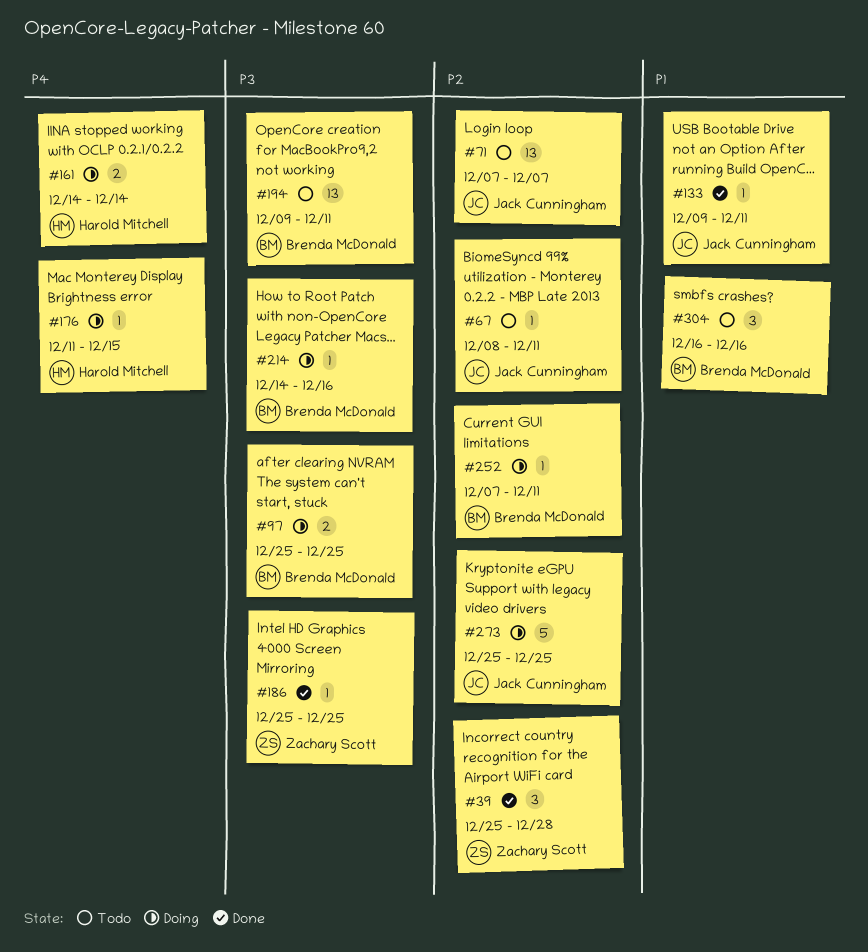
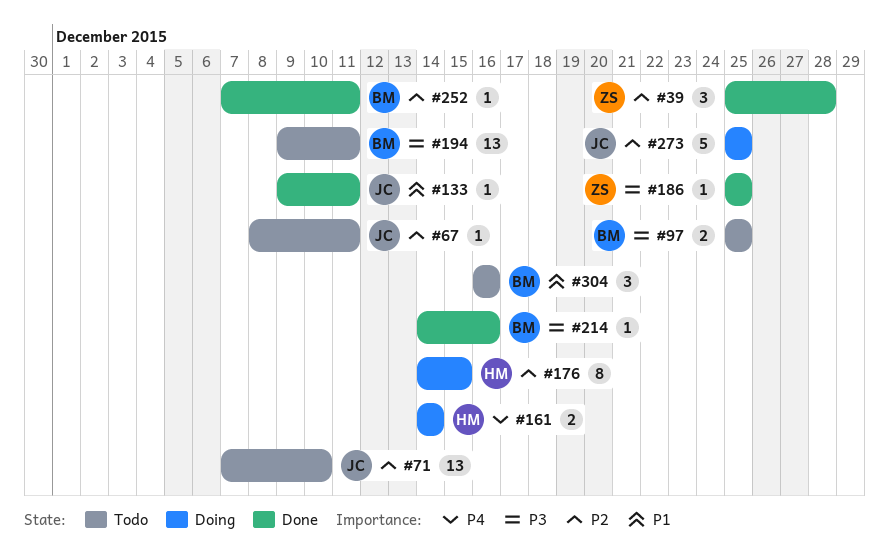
#71, due: Dec 7 -> Dec 10
#97, status: Doing -> Todo
#176, priority: P4 -> P2
#176, estimate: 1 -> 8
#176, start: Dec 11 -> Dec 14
#214, status: Doing -> Done
#252, status: Doing -> Done

